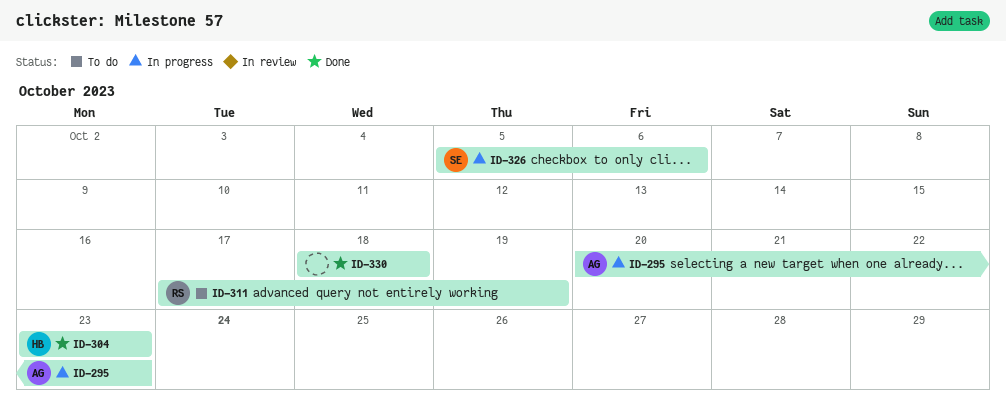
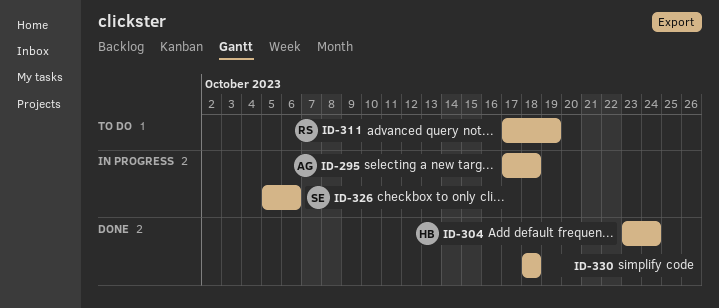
ID-295, start: Oct 20 -> Oct 17
ID-295, due: Oct 23 -> Oct 18
ID-304, due: Oct 23 -> Oct 24

